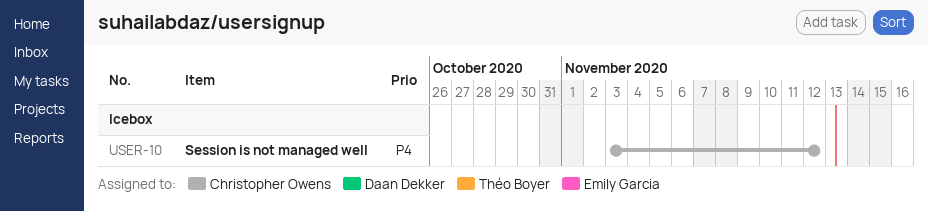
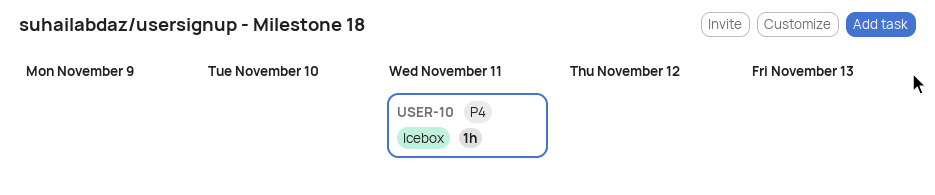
USER-10, due: Nov 12 -> Nov 11

